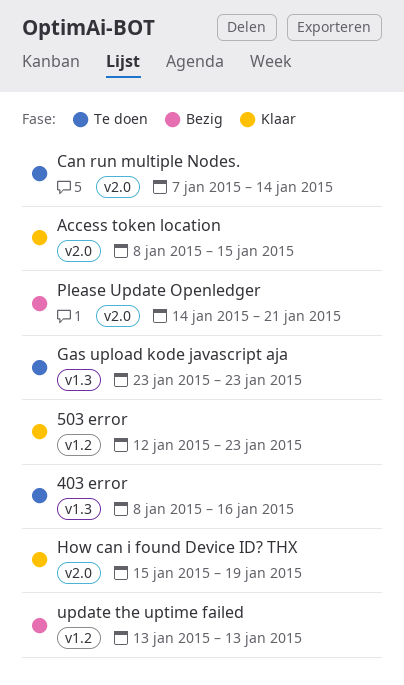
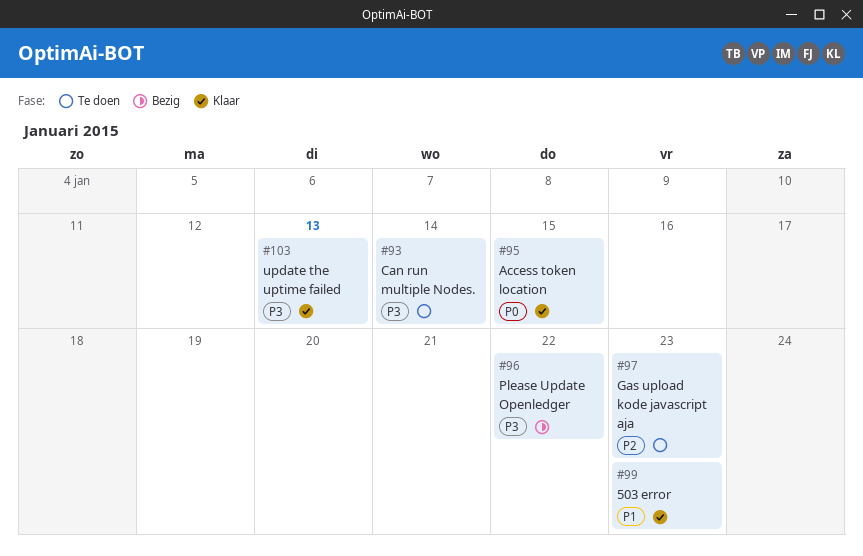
403 error: present -> none
How can i found Device ID? THX: present -> none
Please Update Openledger, due: Jan 21 -> Jan 22
update the uptime failed, status: Bezig -> Klaar

